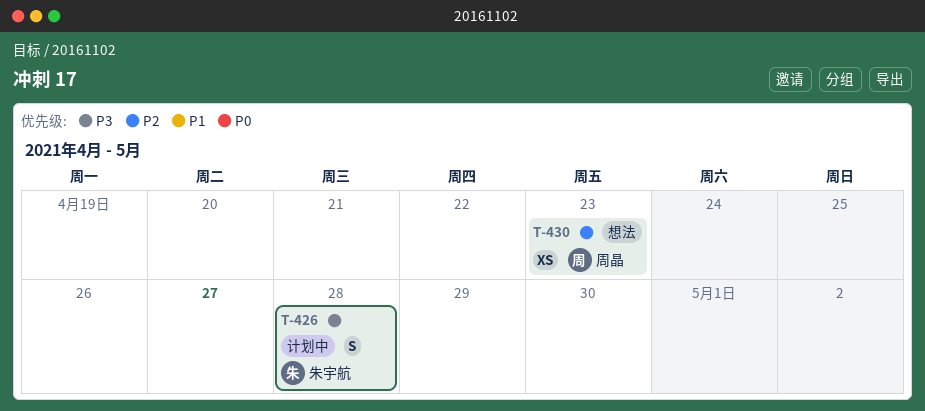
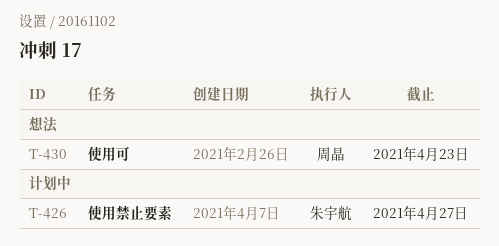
T-426, due: Apr 28 -> Apr 27

